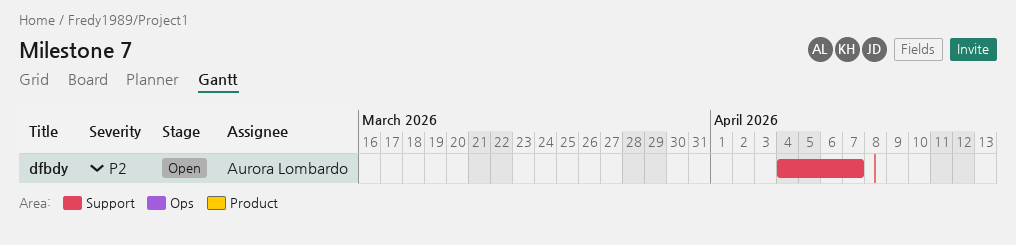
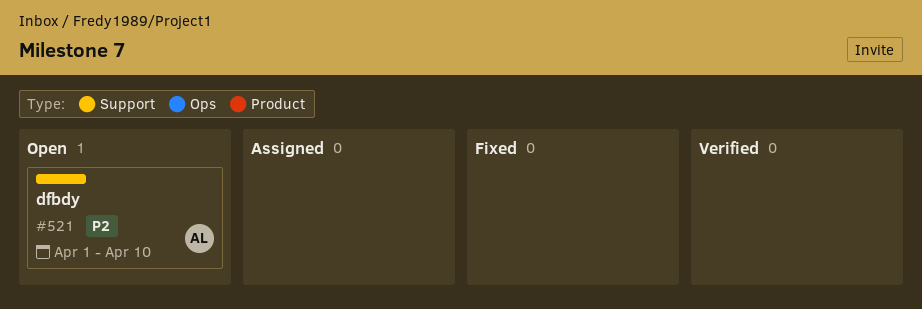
dfbdy, start: Apr 4 -> Apr 1
dfbdy, due: Apr 7 -> Apr 10

